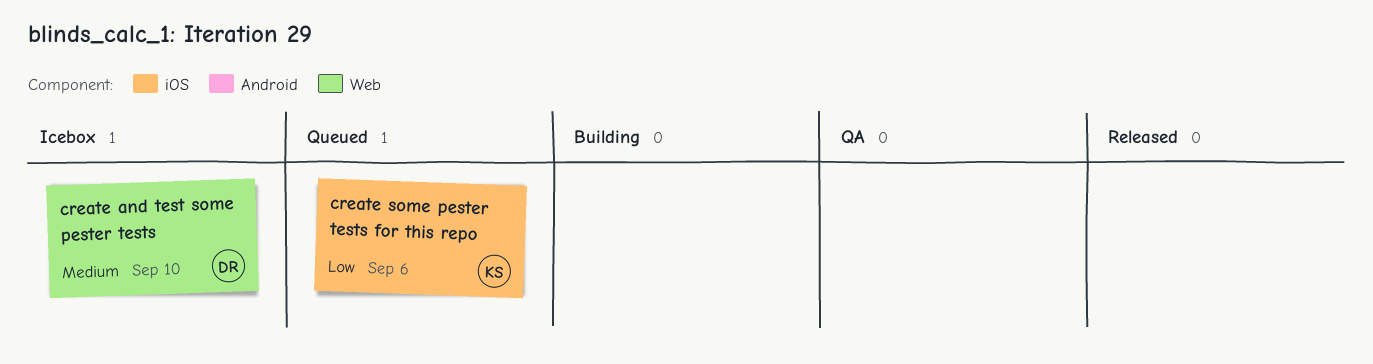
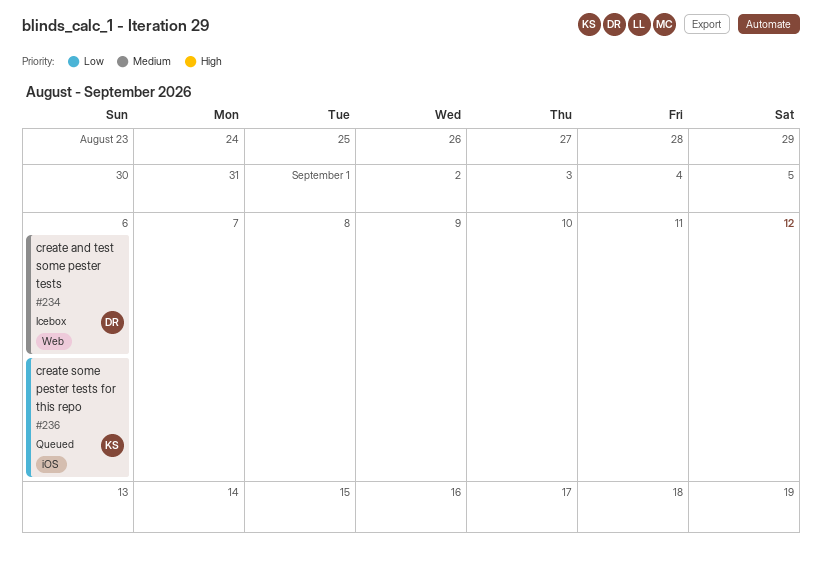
create and test some pester tests, due: Sep 10 -> Sep 6

